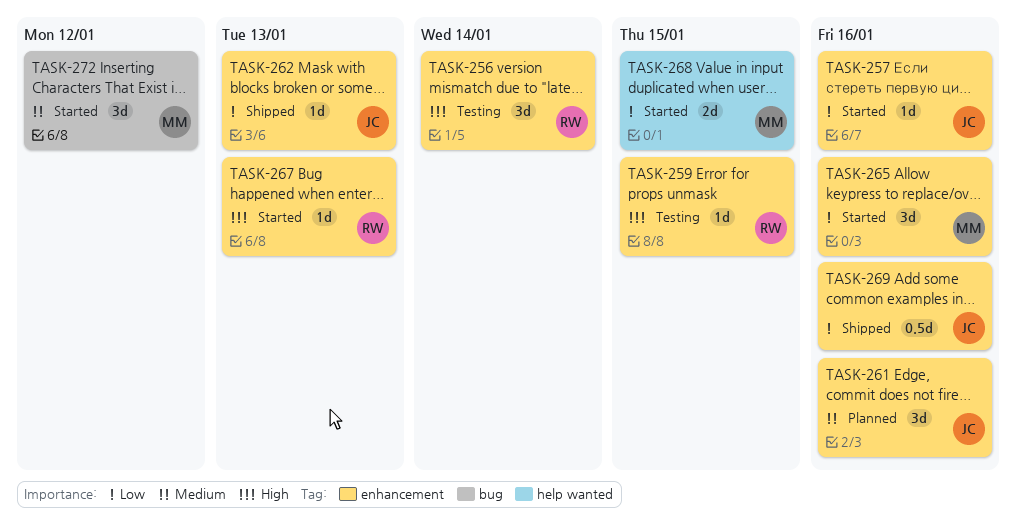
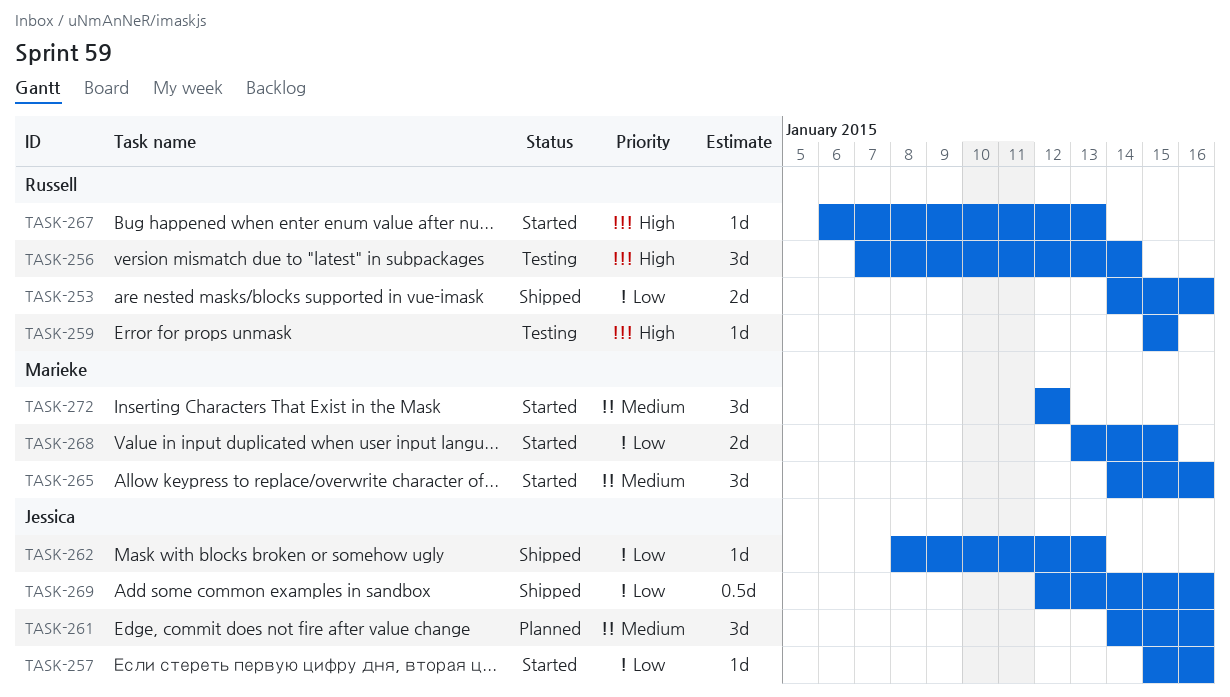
TASK-253: none -> present
TASK-265, priority: Low -> Medium

